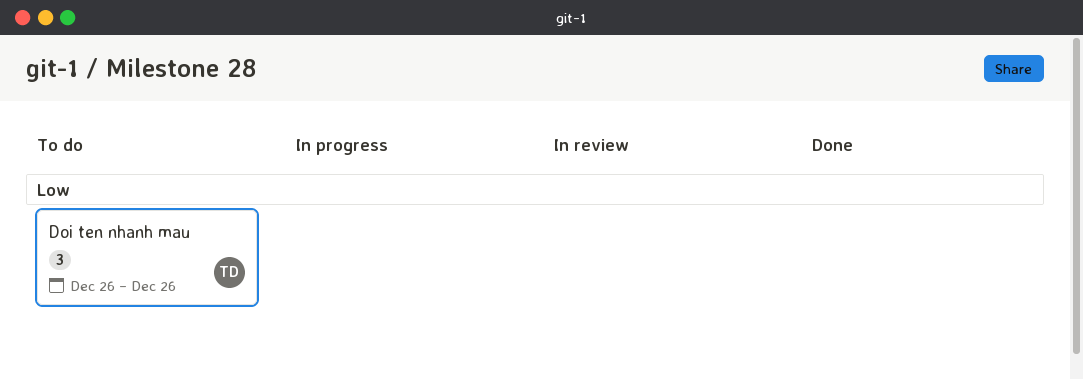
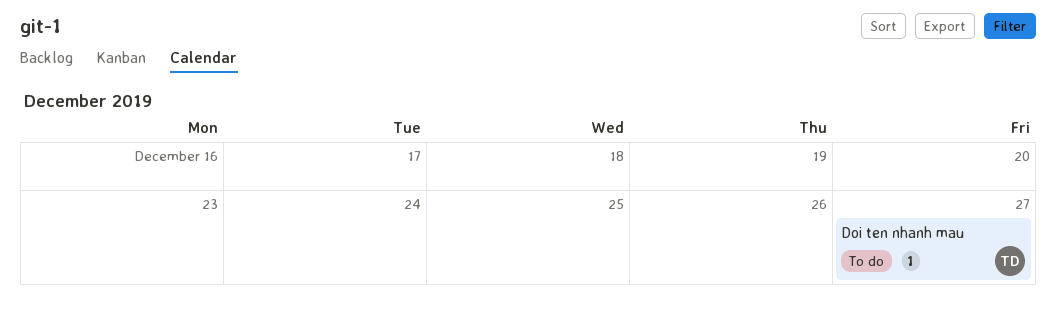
Doi ten nhanh mau, estimate: 3 -> 1
Doi ten nhanh mau, due: Dec 26 -> Dec 27

